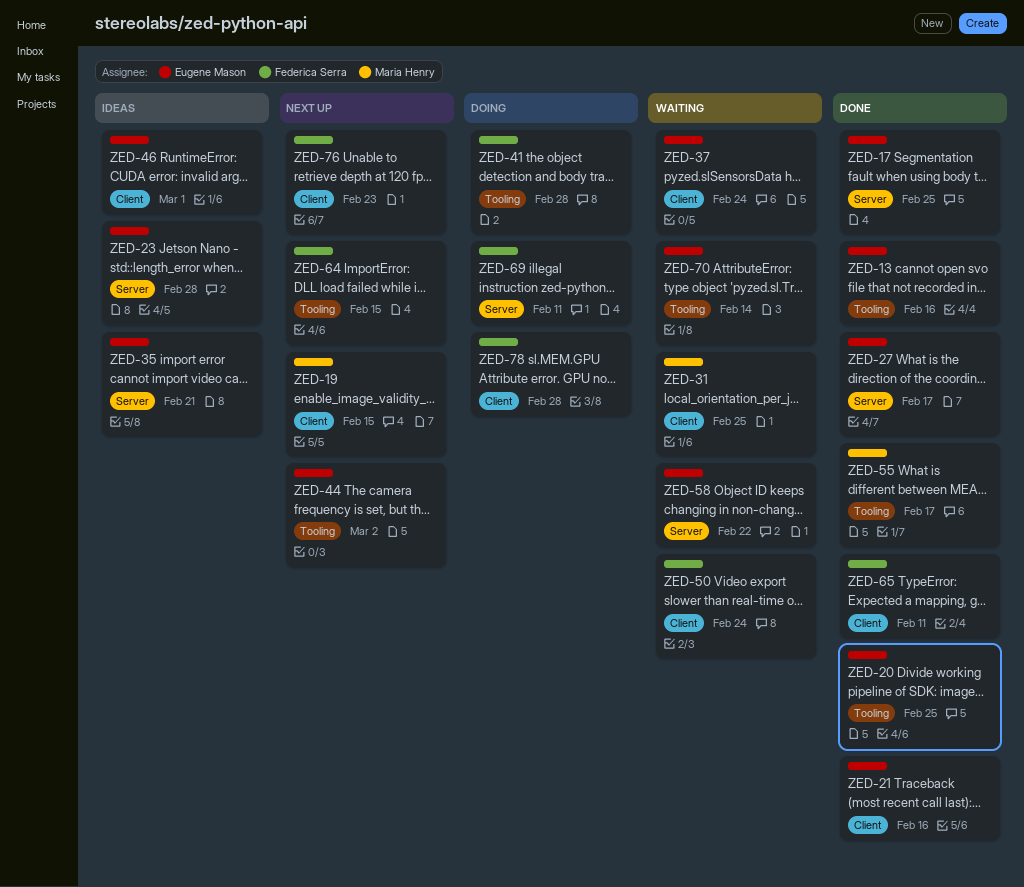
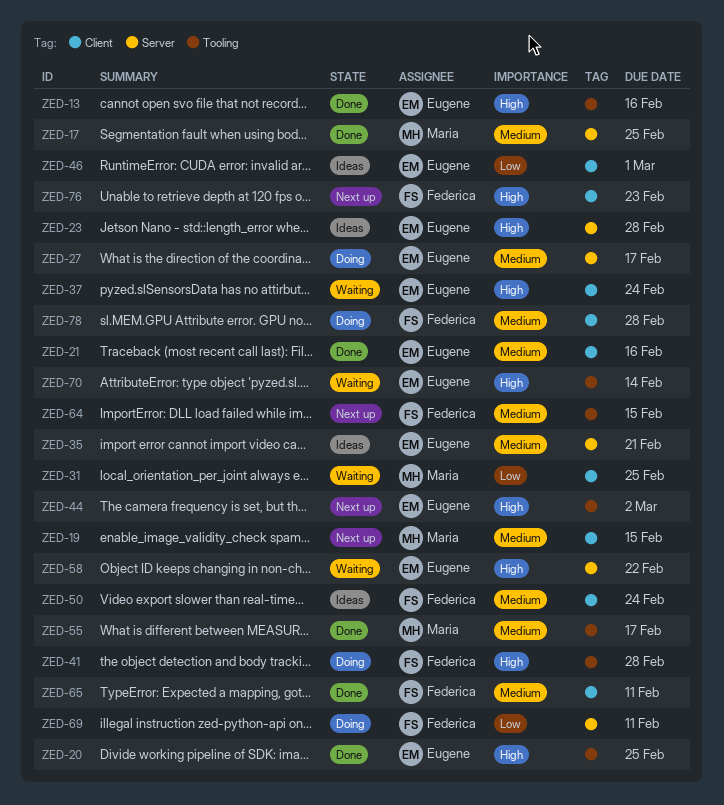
ZED-17, owner: Eugene Mason -> Maria Henry
ZED-27, status: Done -> Doing
ZED-50, status: Waiting -> Ideas

